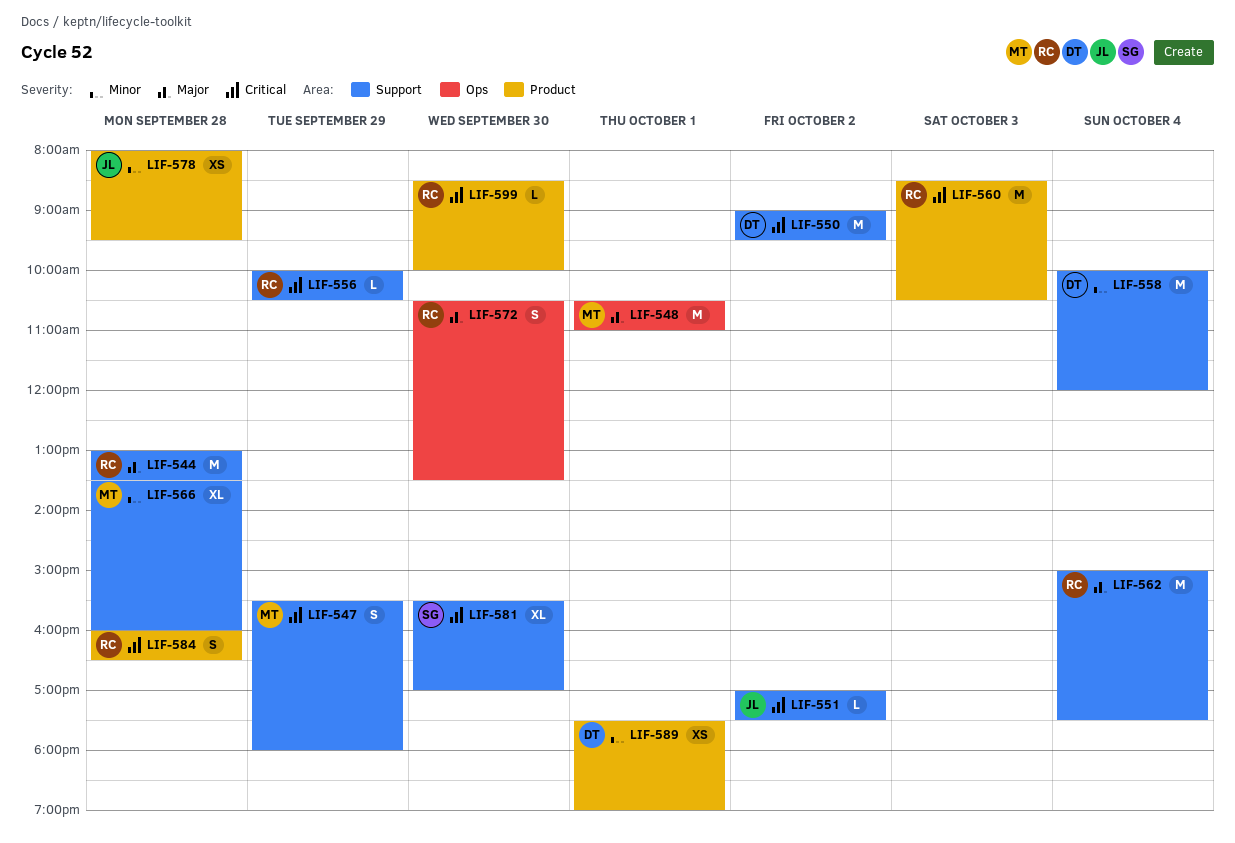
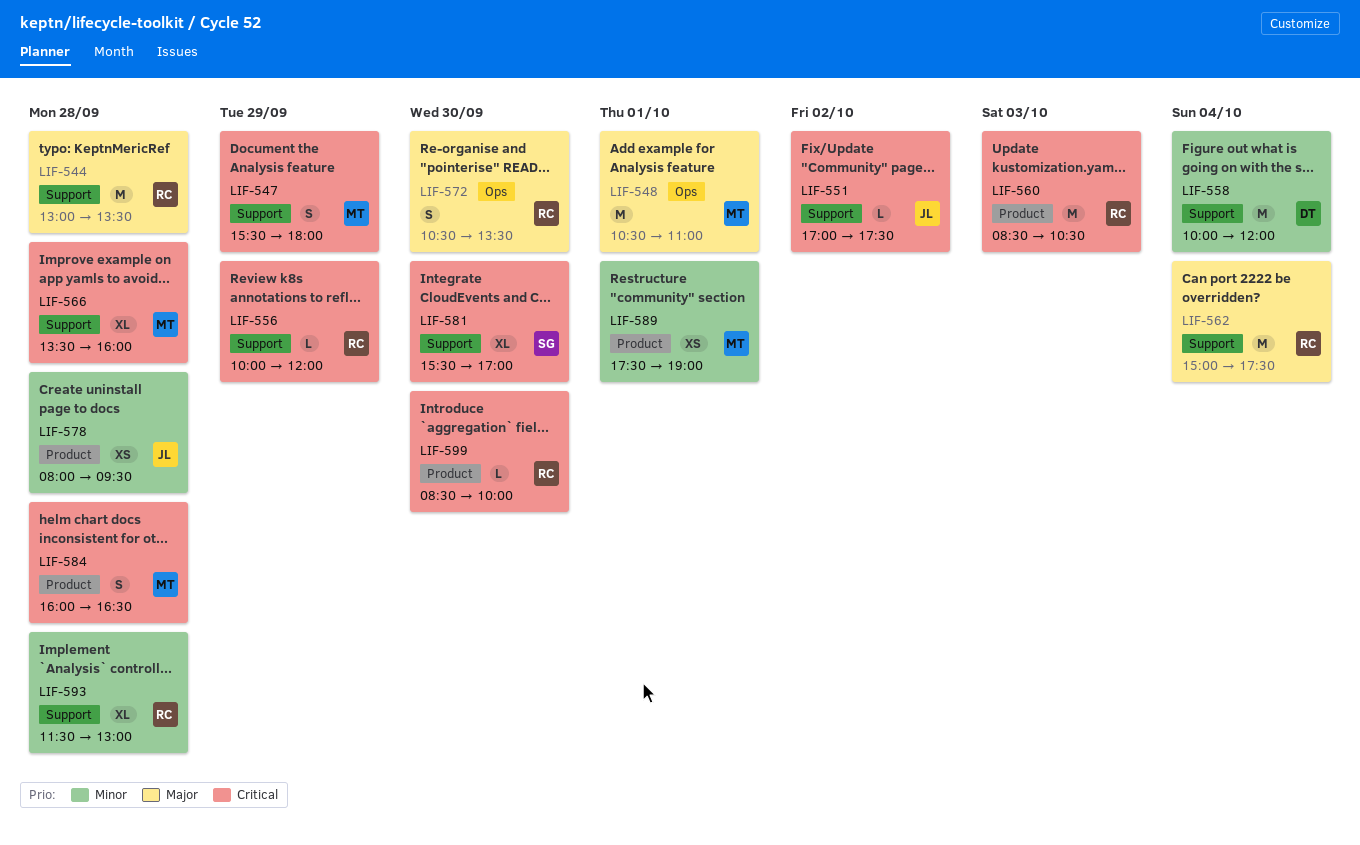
LIF-550: present -> none
LIF-556, ends: 10:30 -> 12:00
LIF-566, priority: Minor -> Critical
LIF-584, owner: RC -> MT
LIF-589, owner: DT -> MT
LIF-593: none -> present

